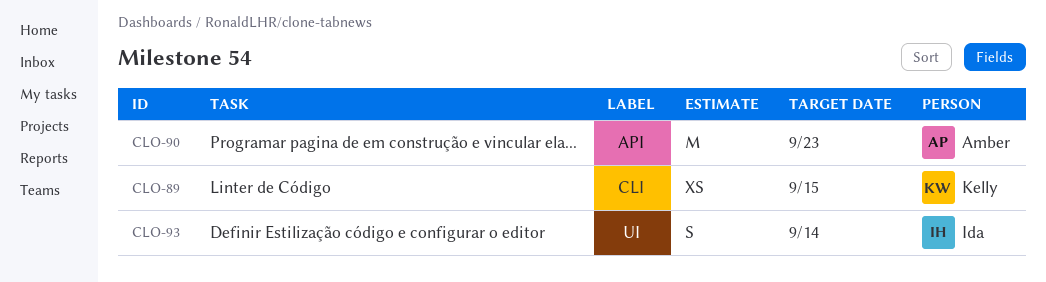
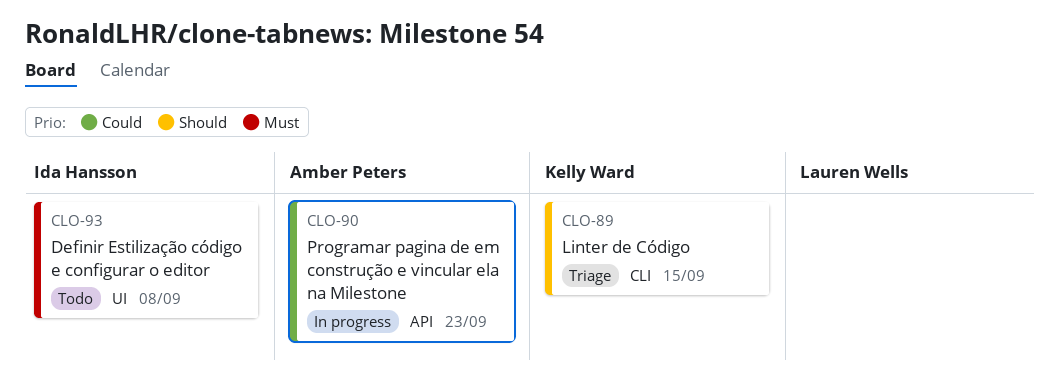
CLO-93, due: Sep 14 -> Sep 8

